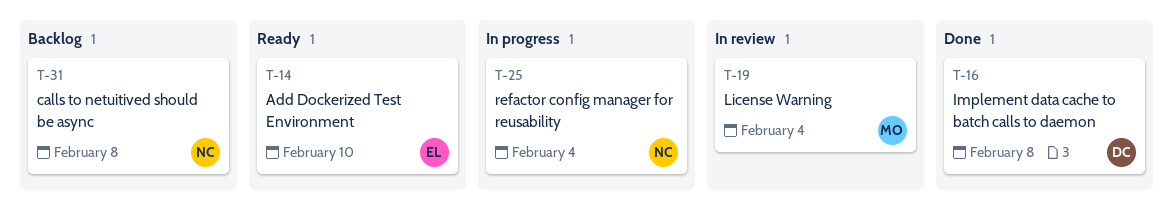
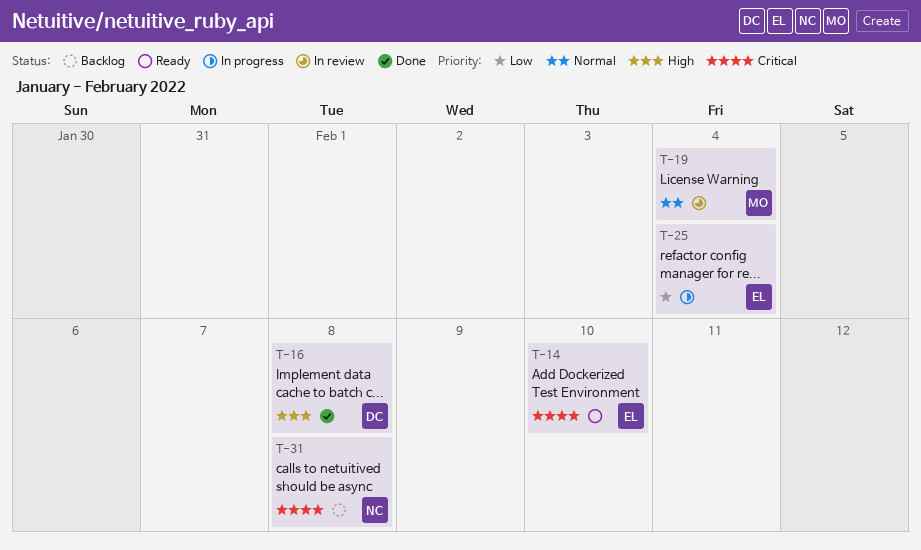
T-25, owner: NC -> EL

